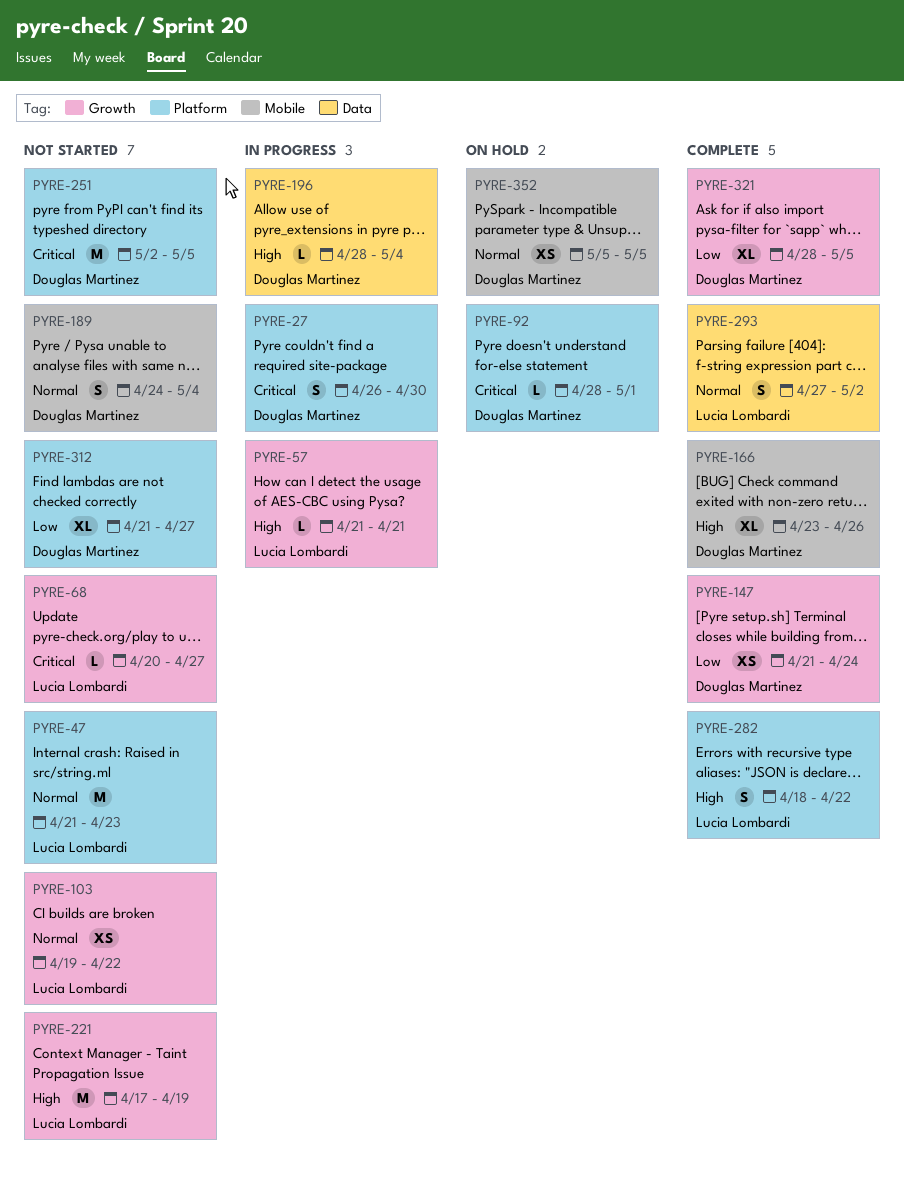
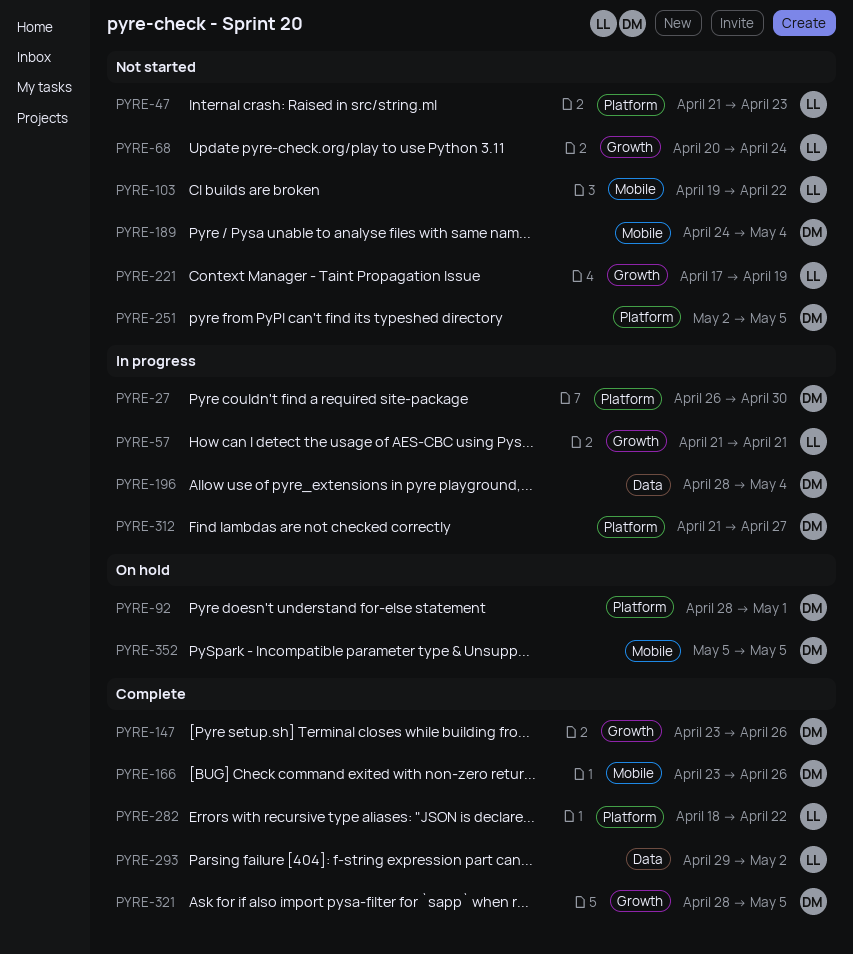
PYRE-68, due: Apr 27 -> Apr 24
PYRE-103, label: Growth -> Mobile
PYRE-147, start: Apr 21 -> Apr 23
PYRE-147, due: Apr 24 -> Apr 26
PYRE-293, start: Apr 27 -> Apr 29
PYRE-312, status: Not started -> In progress

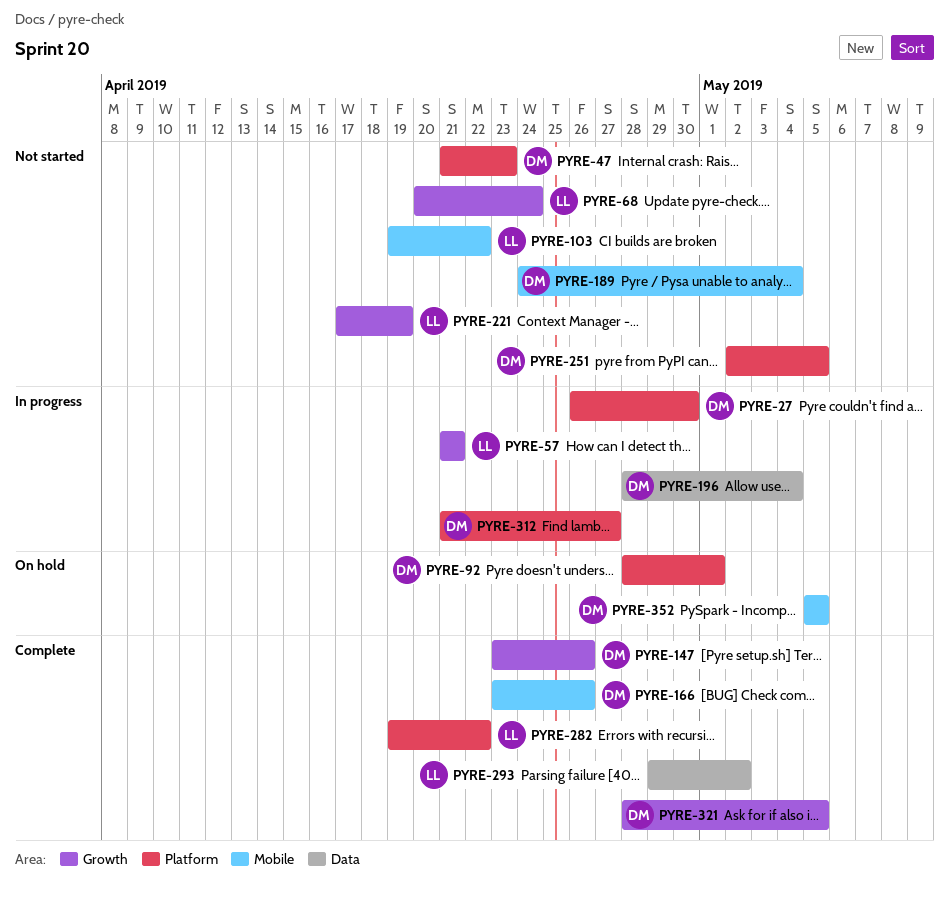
PYRE-47, owner: LL -> DM
PYRE-282, start: Apr 18 -> Apr 19

